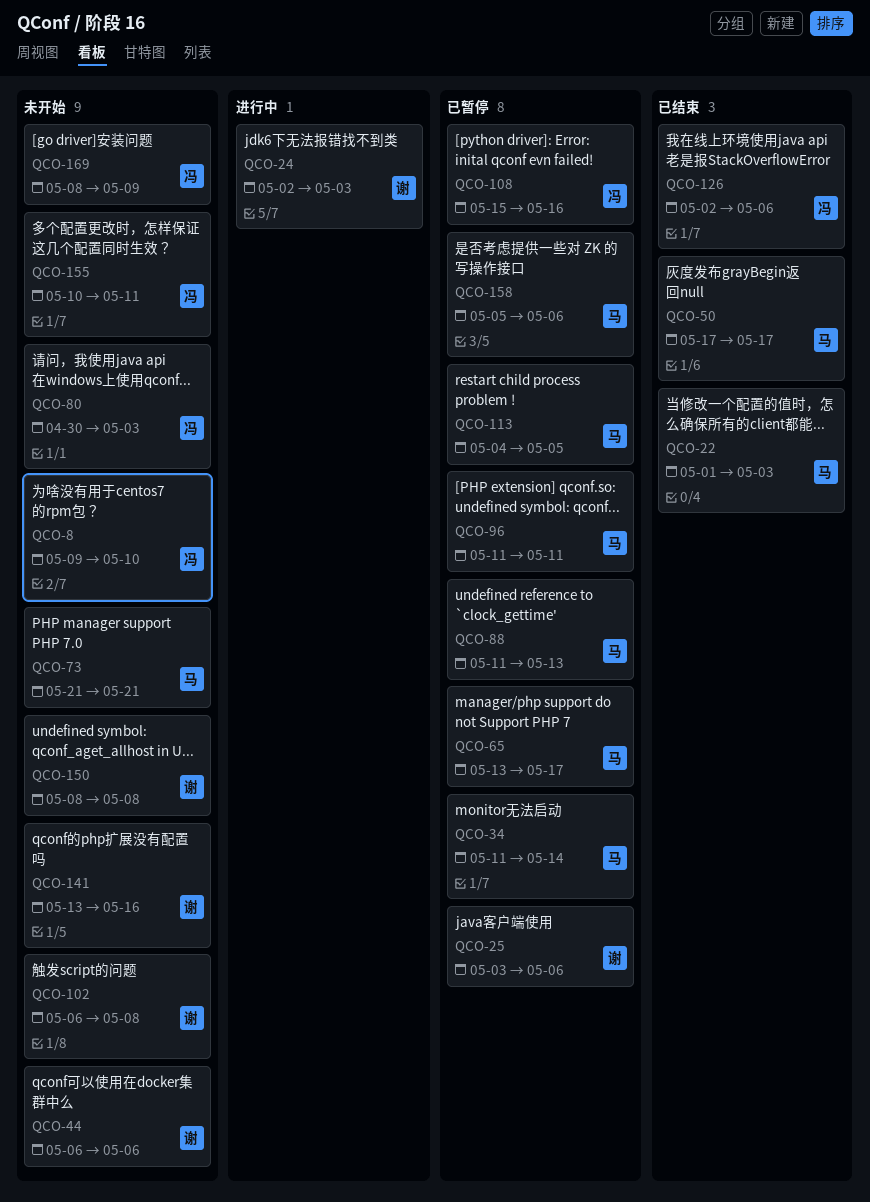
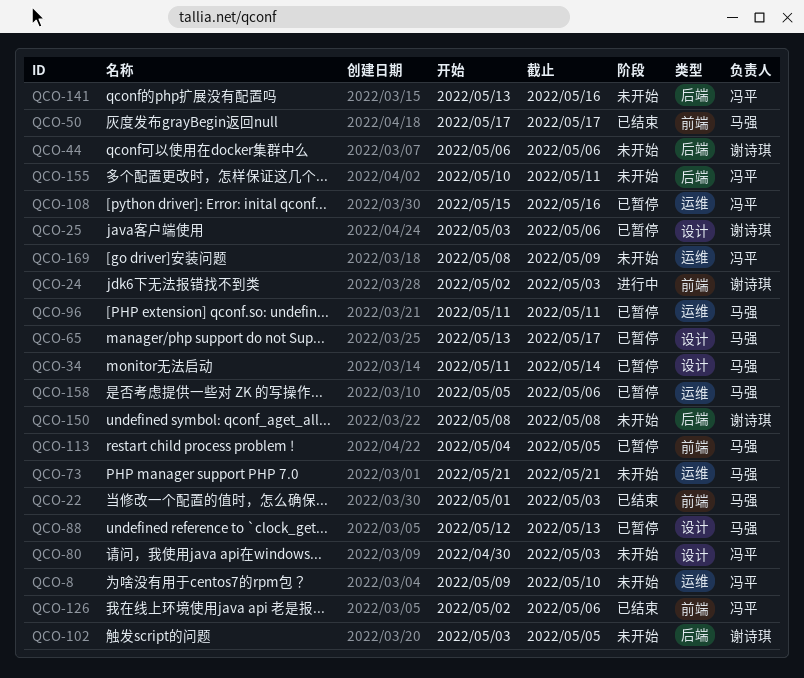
QCO-88, start: May 11 -> May 12
QCO-102, start: May 6 -> May 3
QCO-102, due: May 8 -> May 5
QCO-141, owner: 谢诗琪 -> 冯平

